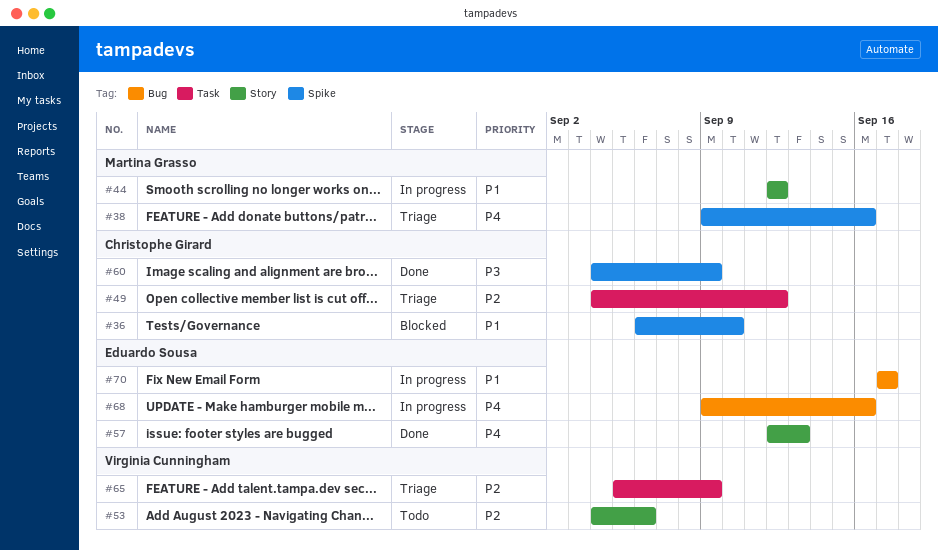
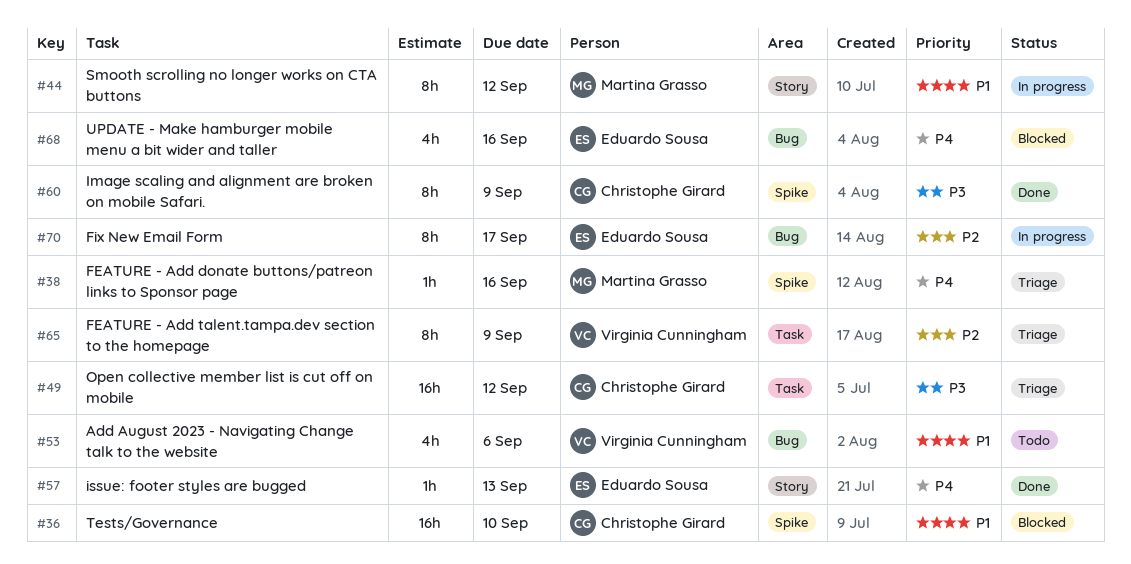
#49, priority: P2 -> P3
#53, priority: P2 -> P1
#53, label: Story -> Bug
#68, status: In progress -> Blocked
#70, priority: P1 -> P2

